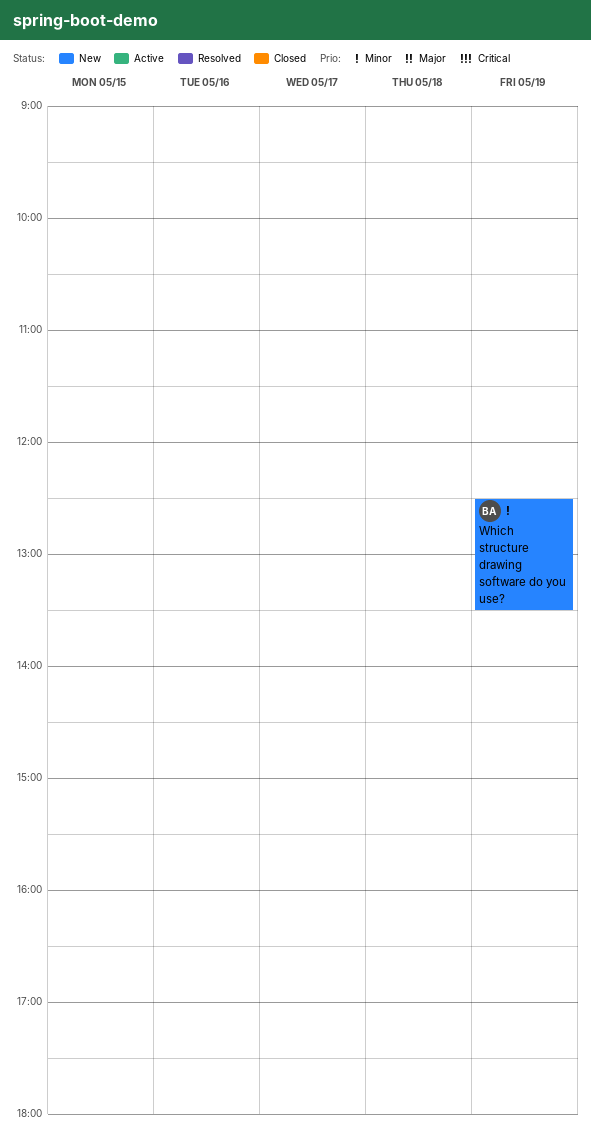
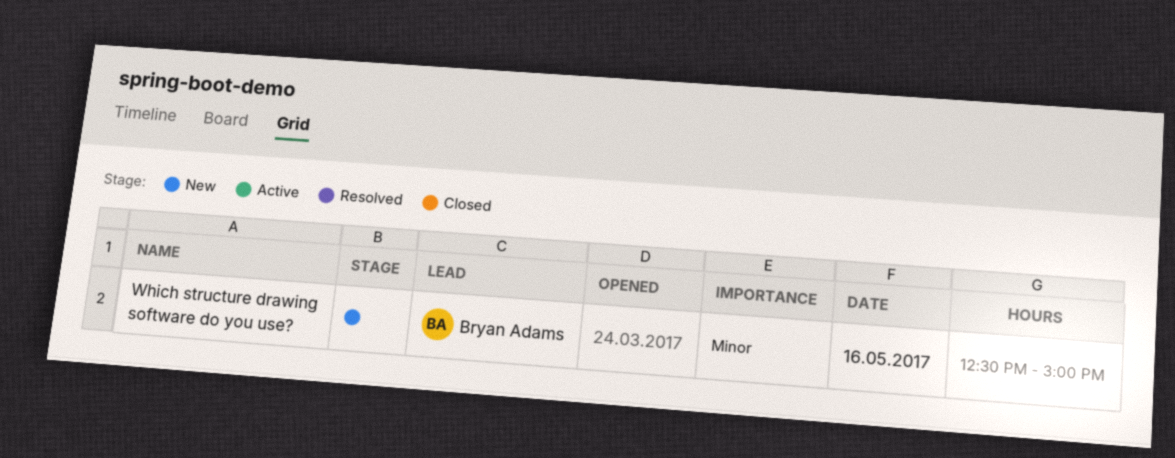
Which structure drawing software do you use?, day: May 19 -> May 16
Which structure drawing software do you use?, ends: 13:30 -> 15:00

